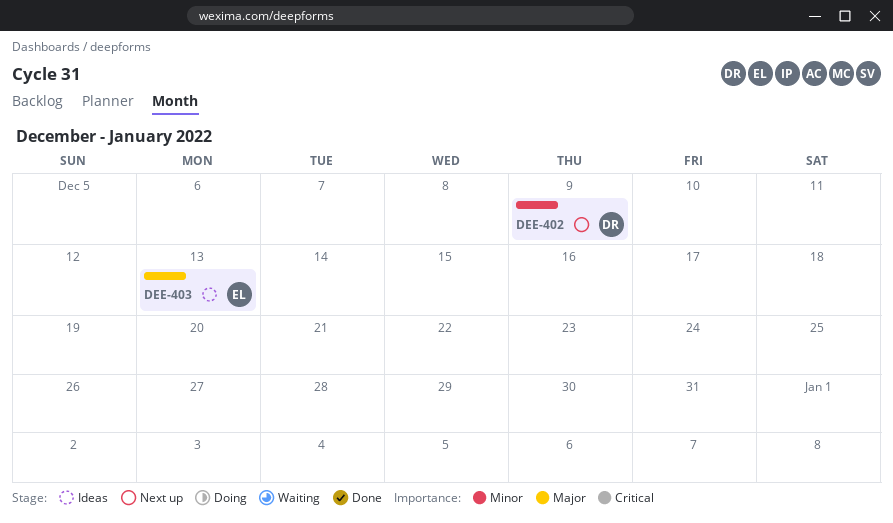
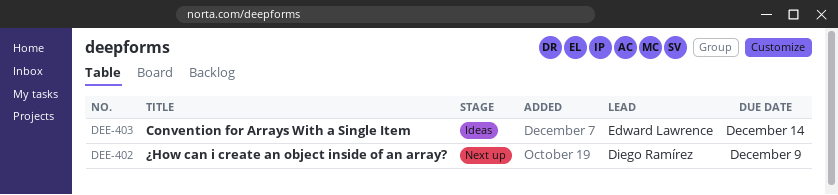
DEE-403, due: Dec 13 -> Dec 14

